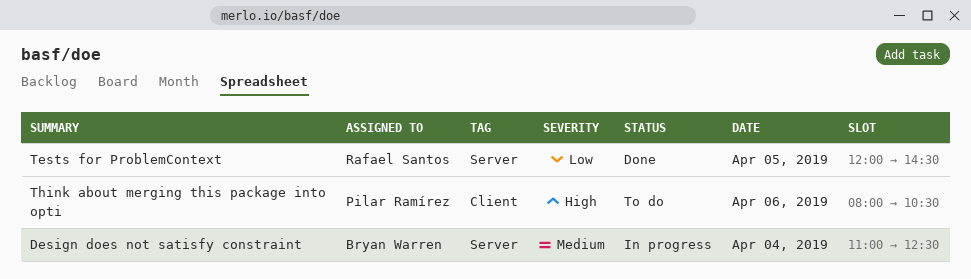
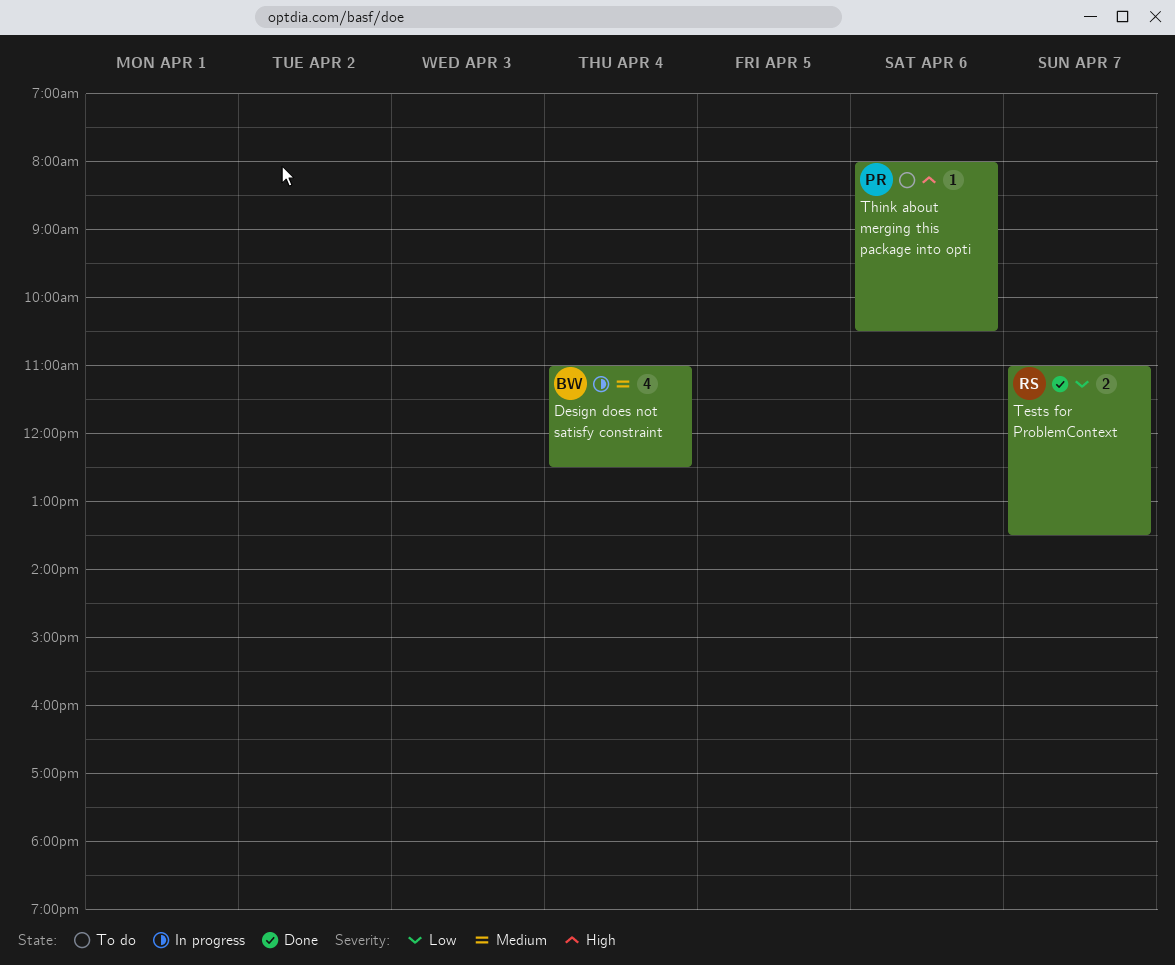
Tests for ProblemContext, day: Apr 5 -> Apr 7
Tests for ProblemContext, begins: 12:00 -> 11:00
Tests for ProblemContext, ends: 14:30 -> 13:30

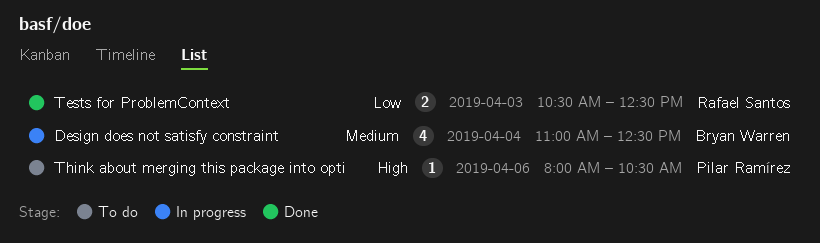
Tests for ProblemContext, day: Apr 7 -> Apr 3
Tests for ProblemContext, begins: 11:00 -> 10:30
Tests for ProblemContext, ends: 13:30 -> 12:30

